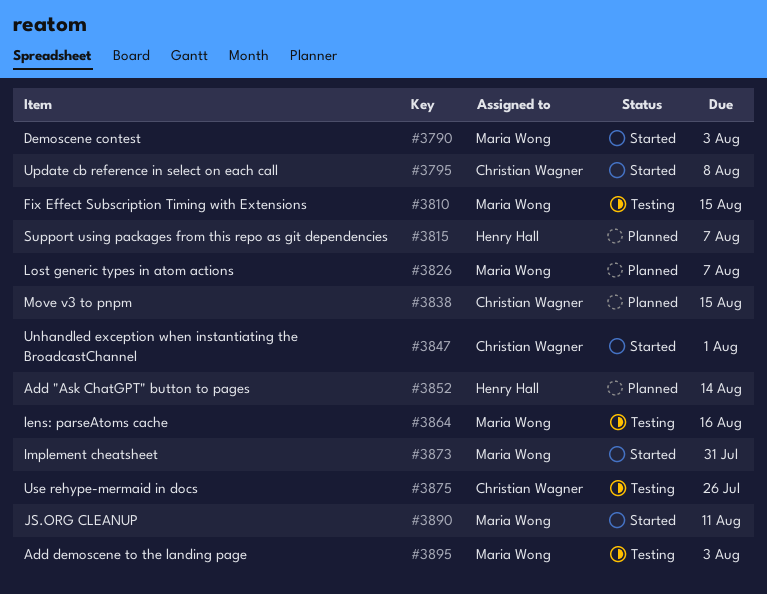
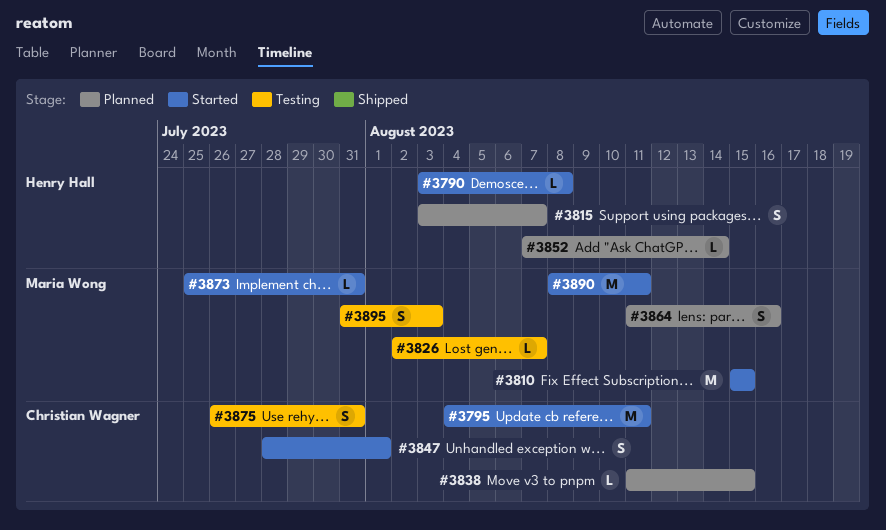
#3790, owner: Maria Wong -> Henry Hall
#3790, due: Aug 3 -> Aug 8
#3795, due: Aug 8 -> Aug 11
#3810, status: Testing -> Started
#3826, status: Planned -> Testing
#3864, status: Testing -> Planned
#3875, due: Jul 26 -> Jul 31

